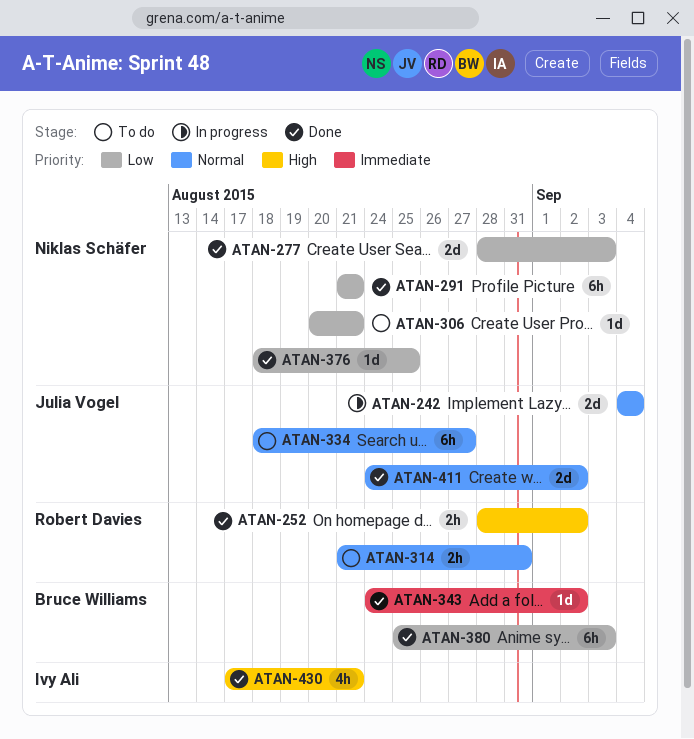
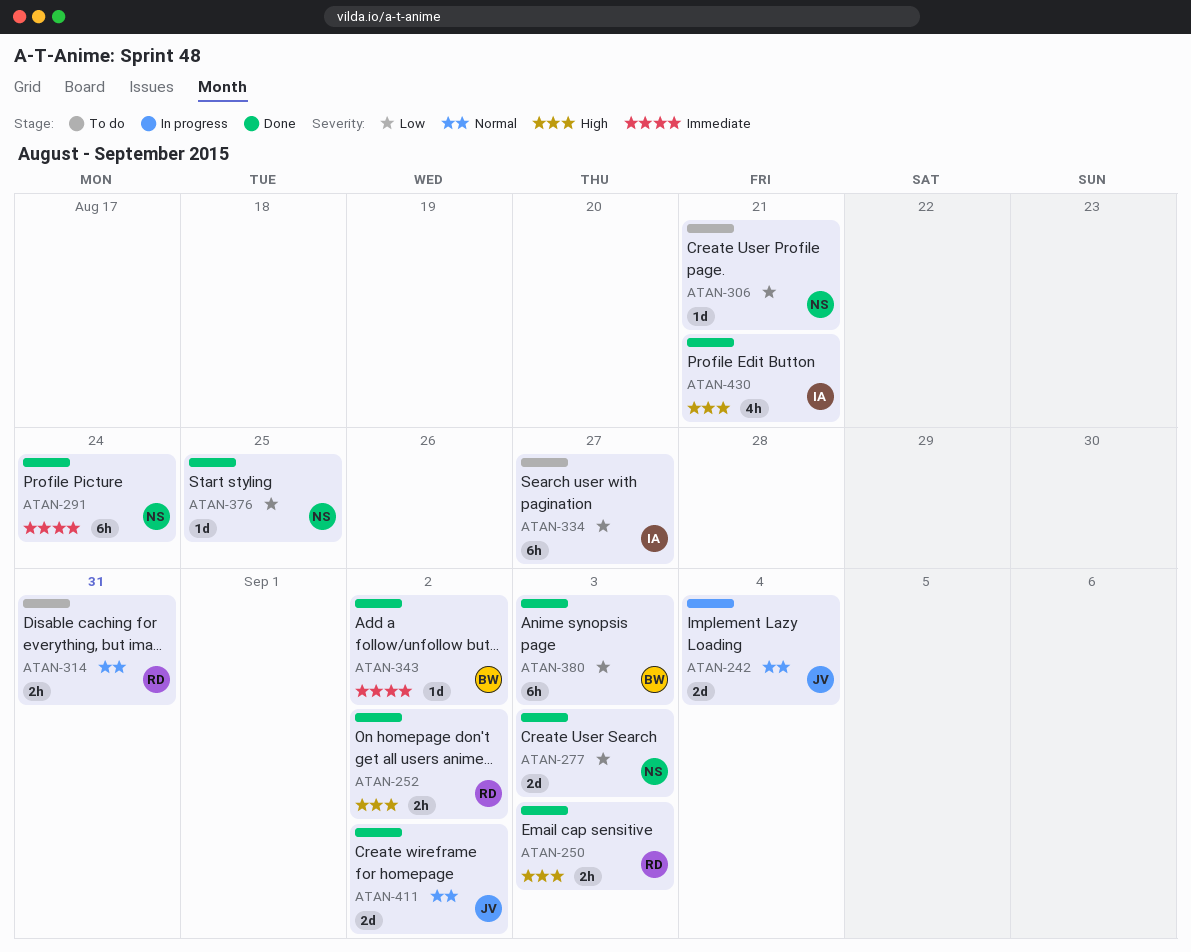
ATAN-250: none -> present
ATAN-291, priority: Low -> Immediate
ATAN-291, due: Aug 21 -> Aug 24
ATAN-334, owner: Julia Vogel -> Ivy Ali
ATAN-334, priority: Normal -> Low

